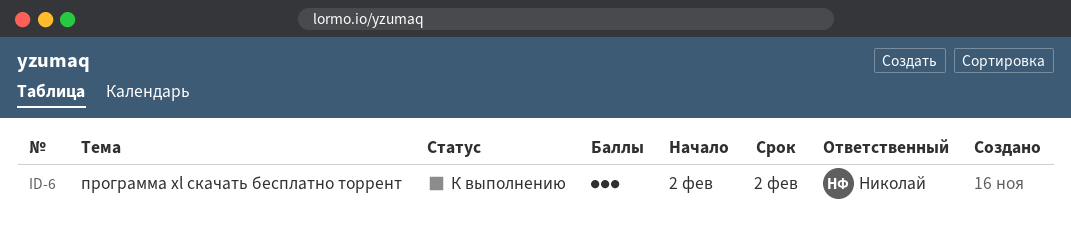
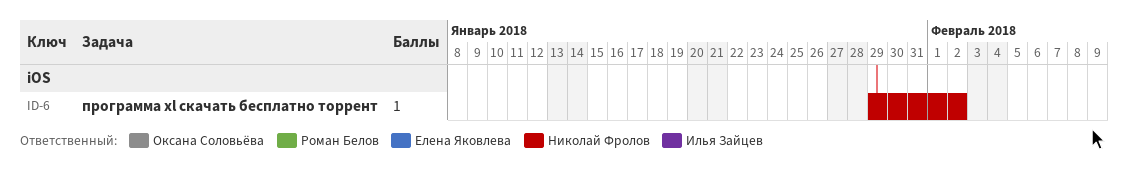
ID-6, estimate: 3 -> 1
ID-6, start: Feb 2 -> Jan 29

